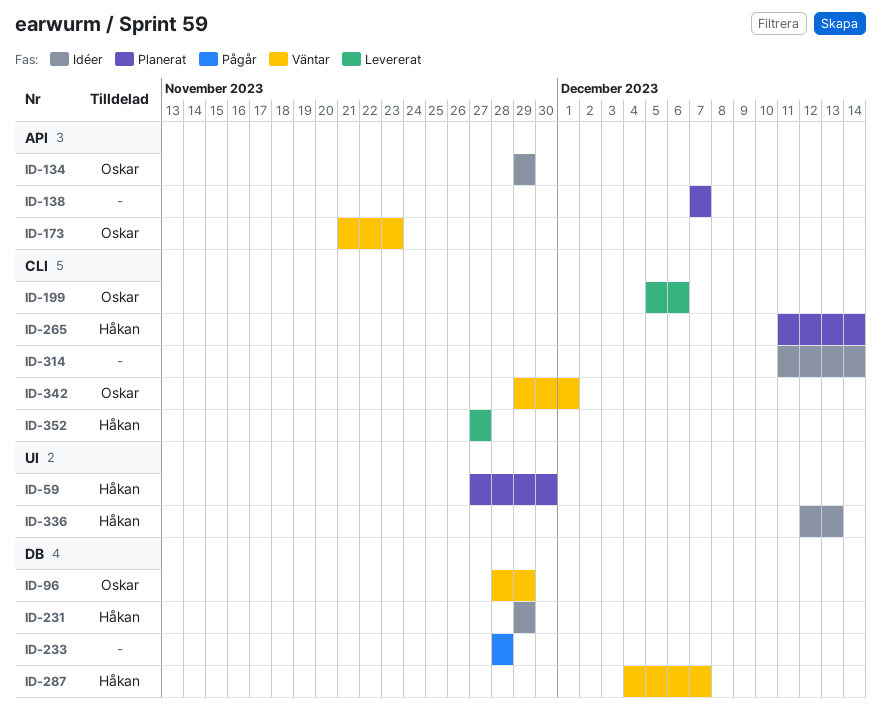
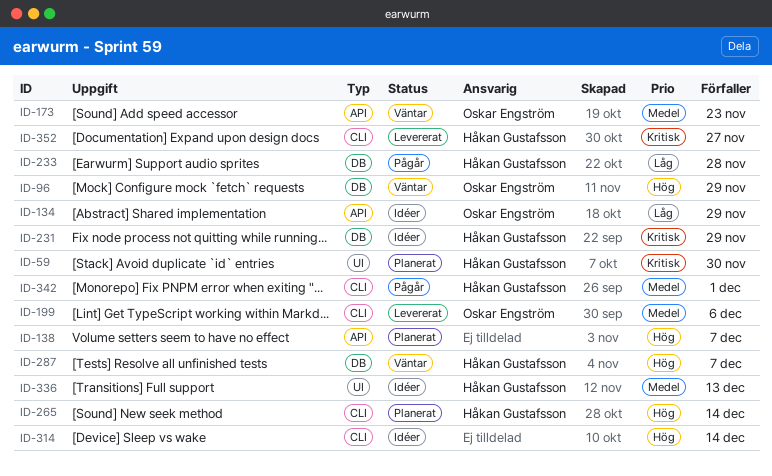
ID-233, owner: none -> Håkan Gustafsson
ID-342, status: Väntar -> Pågår
ID-342, owner: Oskar Engström -> Håkan Gustafsson

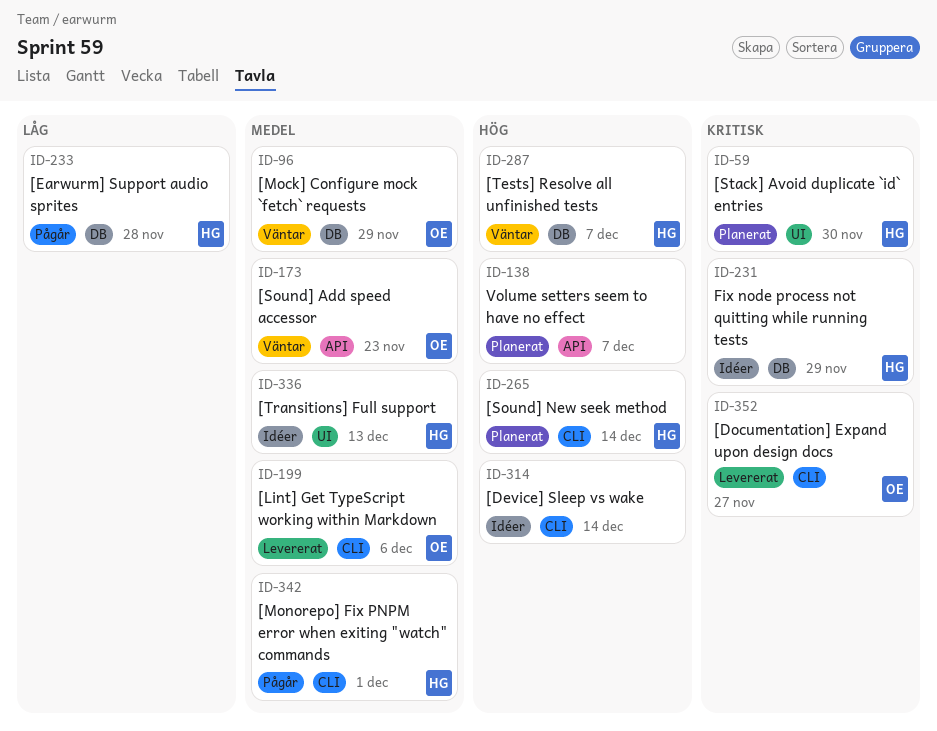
ID-96, priority: Hög -> Medel
ID-134: present -> none
ID-352, owner: Håkan Gustafsson -> Oskar Engström

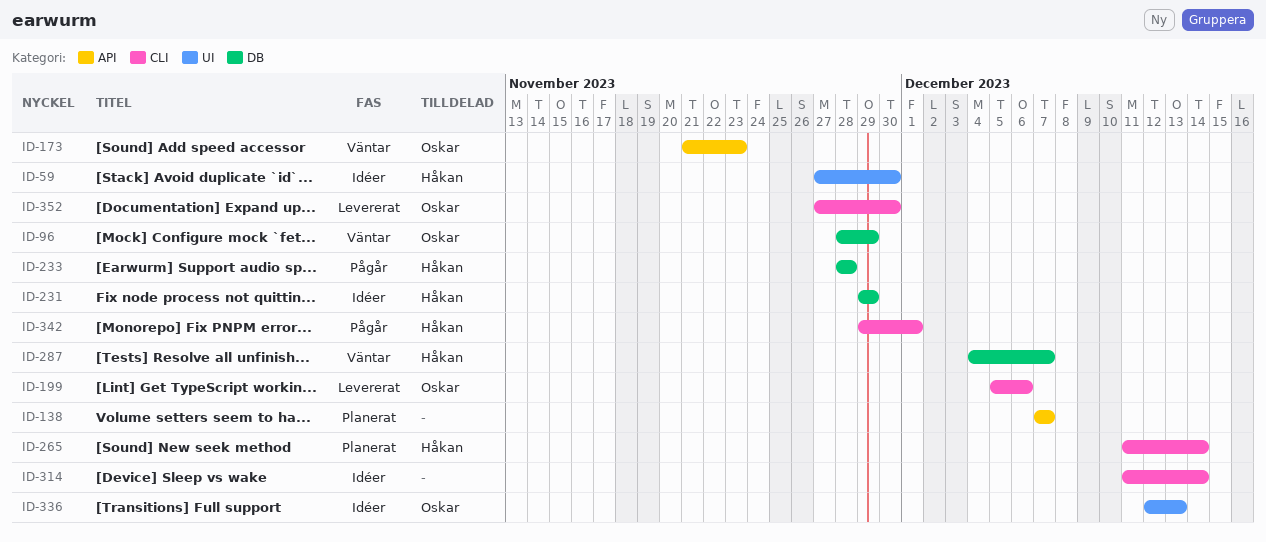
ID-59, status: Planerat -> Idéer
ID-336, owner: Håkan -> Oskar
ID-352, due: Nov 27 -> Nov 30

